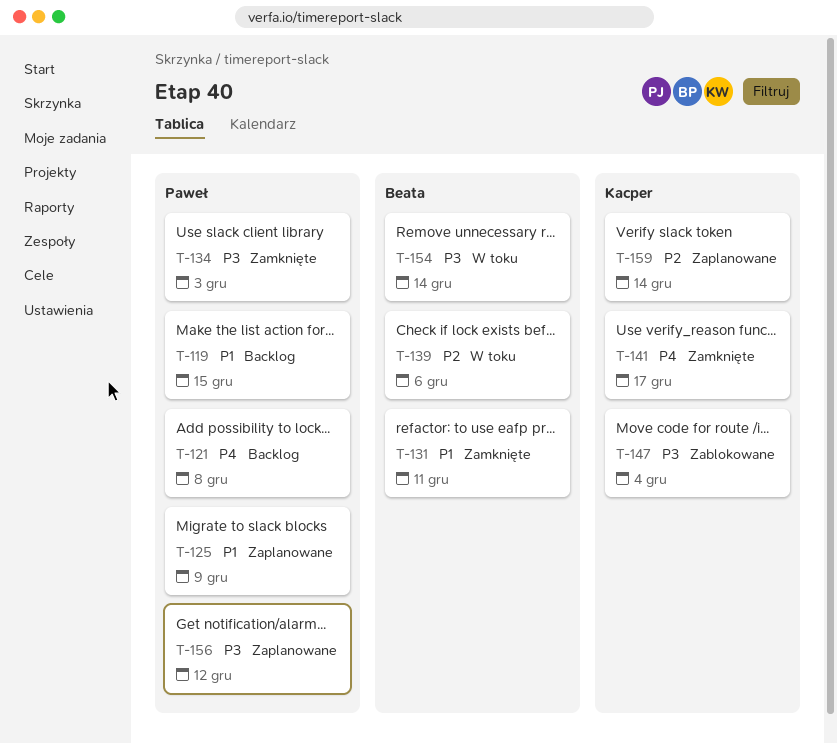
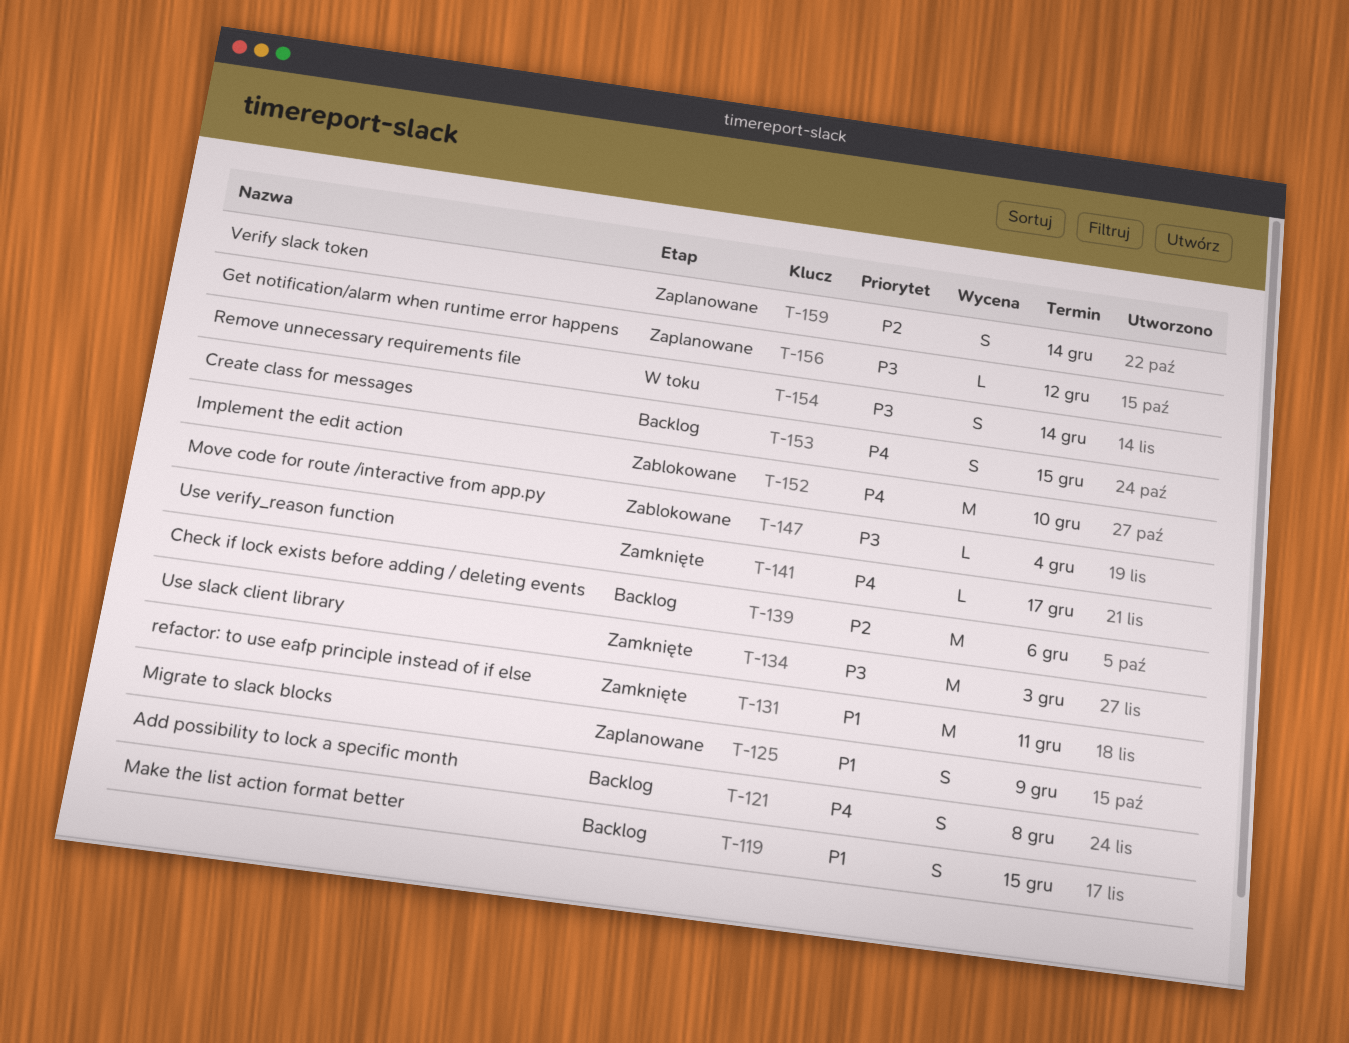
T-139, status: W toku -> Backlog
T-152: none -> present
T-153: none -> present

